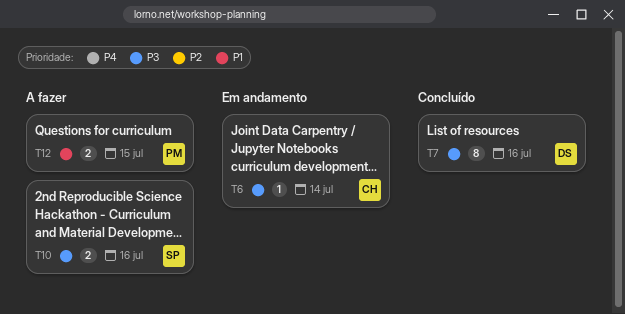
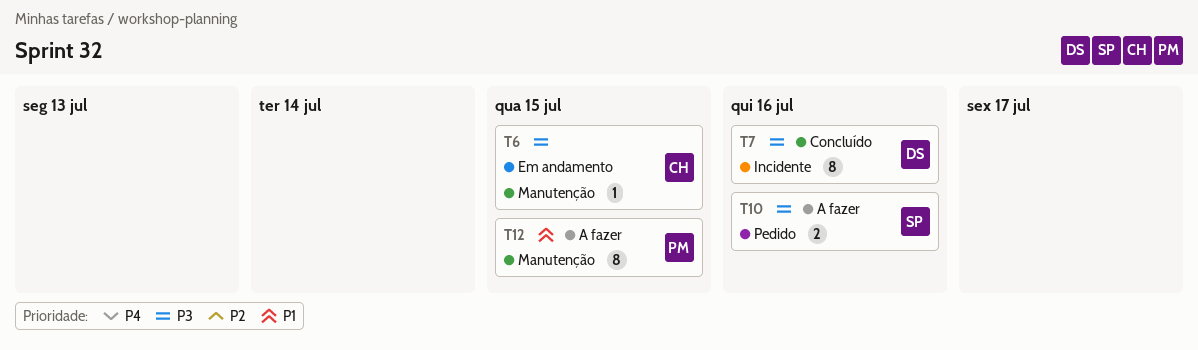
T6, due: Jul 14 -> Jul 15
T12, estimate: 2 -> 8

